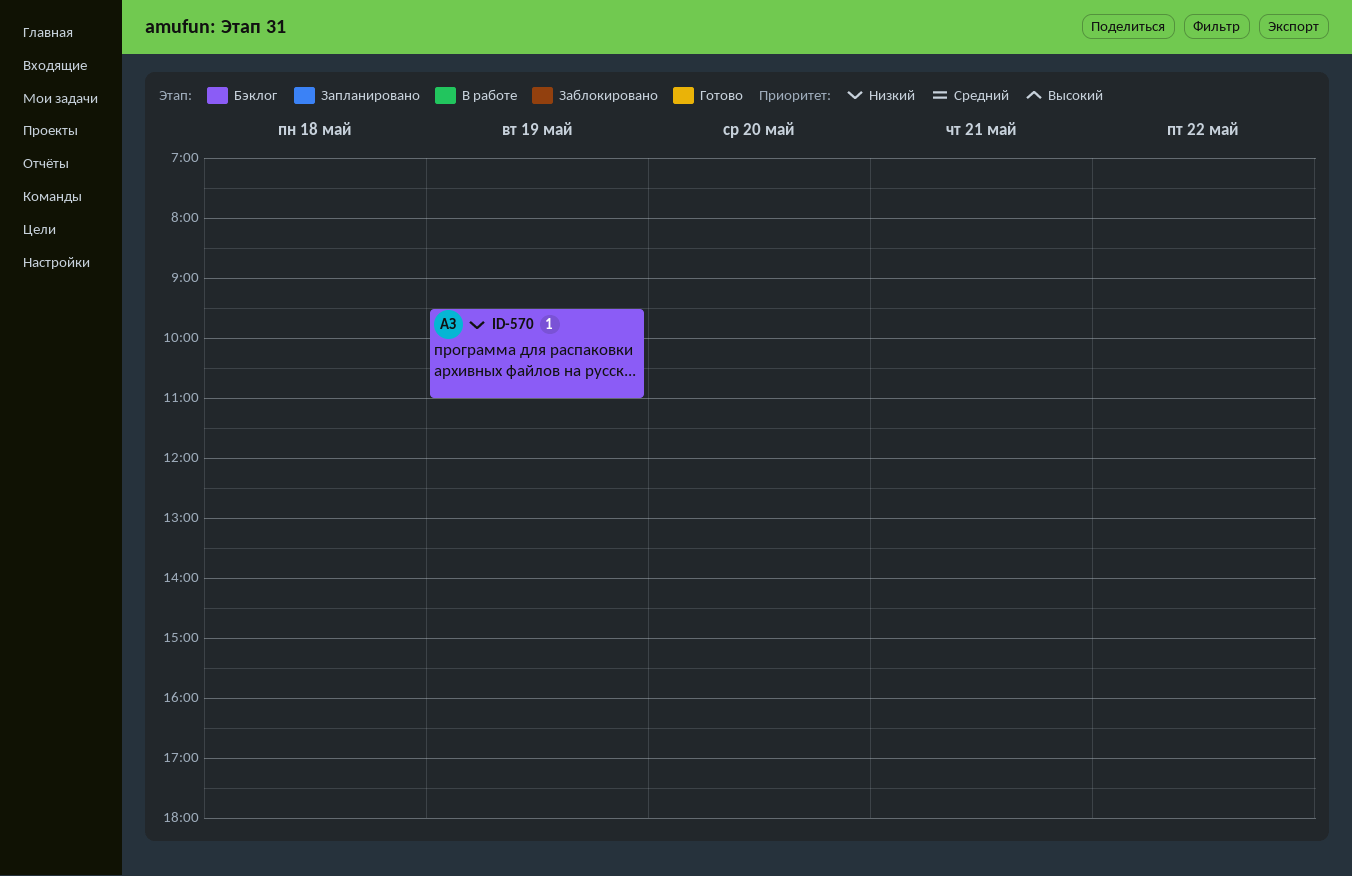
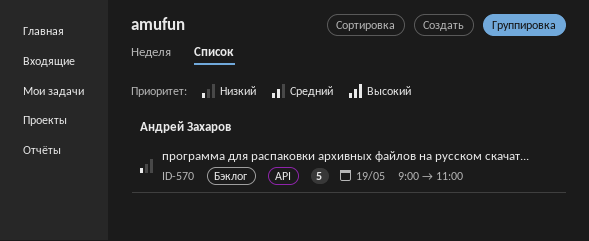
ID-570, estimate: 1 -> 5
ID-570, begins: 09:30 -> 09:00

